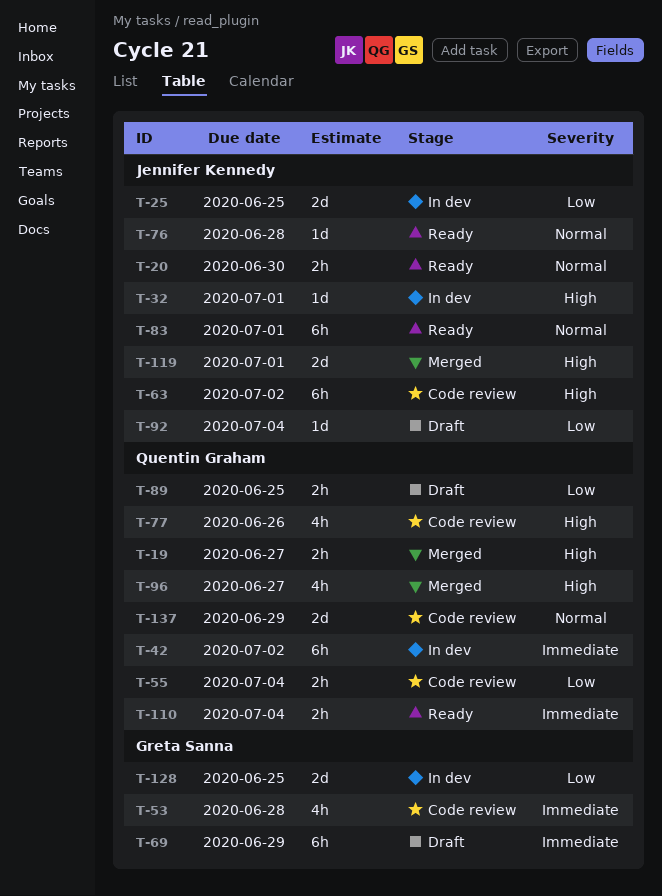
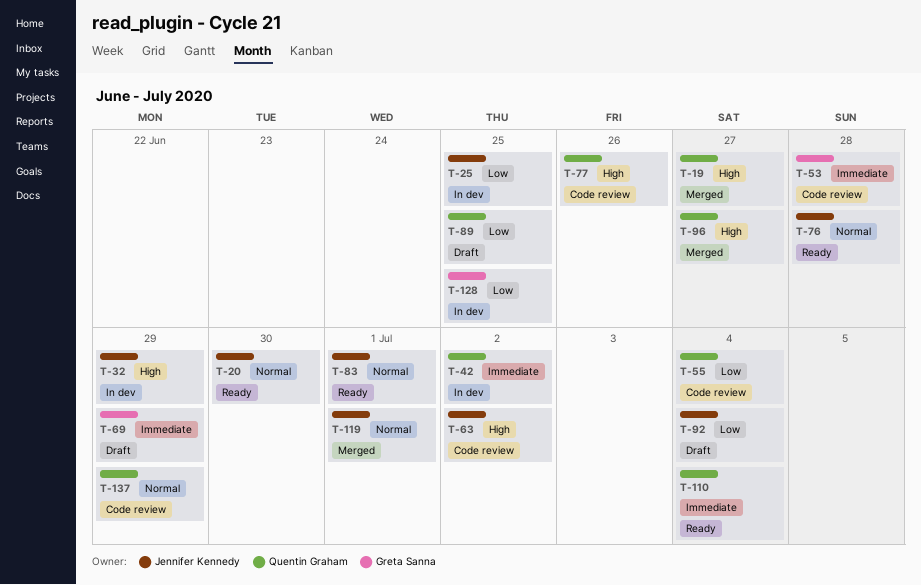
T-32, due: Jul 1 -> Jun 29
T-119, priority: High -> Normal

